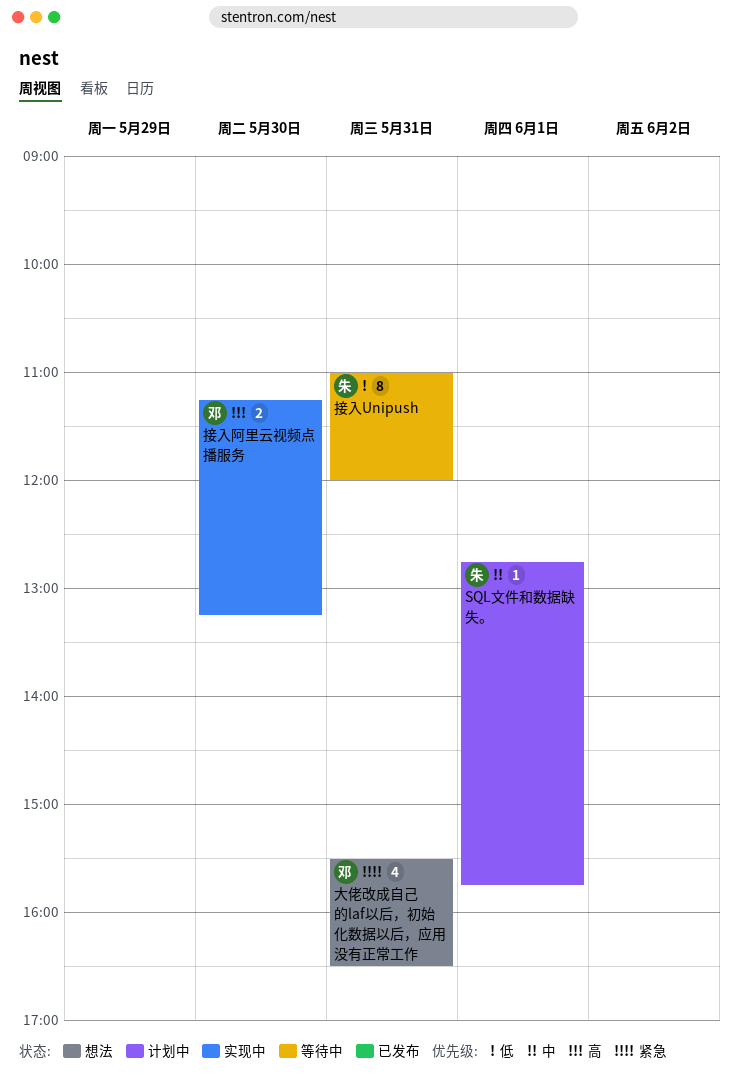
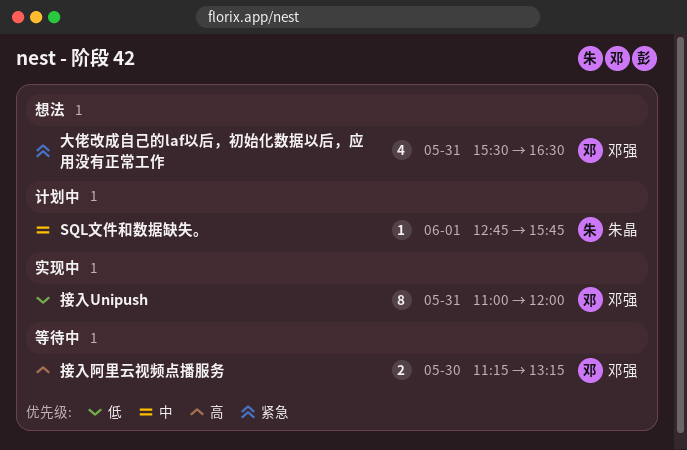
接入Unipush, status: 等待中 -> 实现中
接入Unipush, owner: 朱晶 -> 邓强
接入阿里云视频点播服务, status: 实现中 -> 等待中

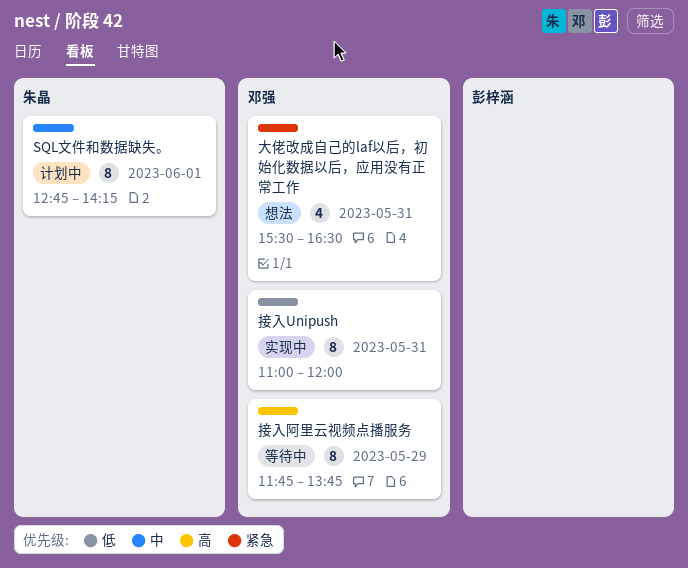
SQL文件和数据缺失。, estimate: 1 -> 8
SQL文件和数据缺失。, ends: 15:45 -> 14:15
接入阿里云视频点播服务, estimate: 2 -> 8
接入阿里云视频点播服务, day: May 30 -> May 29
接入阿里云视频点播服务, begins: 11:15 -> 11:45
接入阿里云视频点播服务, ends: 13:15 -> 13:45

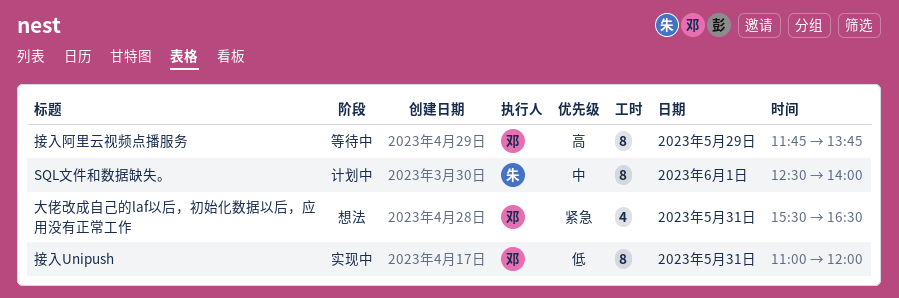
SQL文件和数据缺失。, begins: 12:45 -> 12:30
SQL文件和数据缺失。, ends: 14:15 -> 14:00

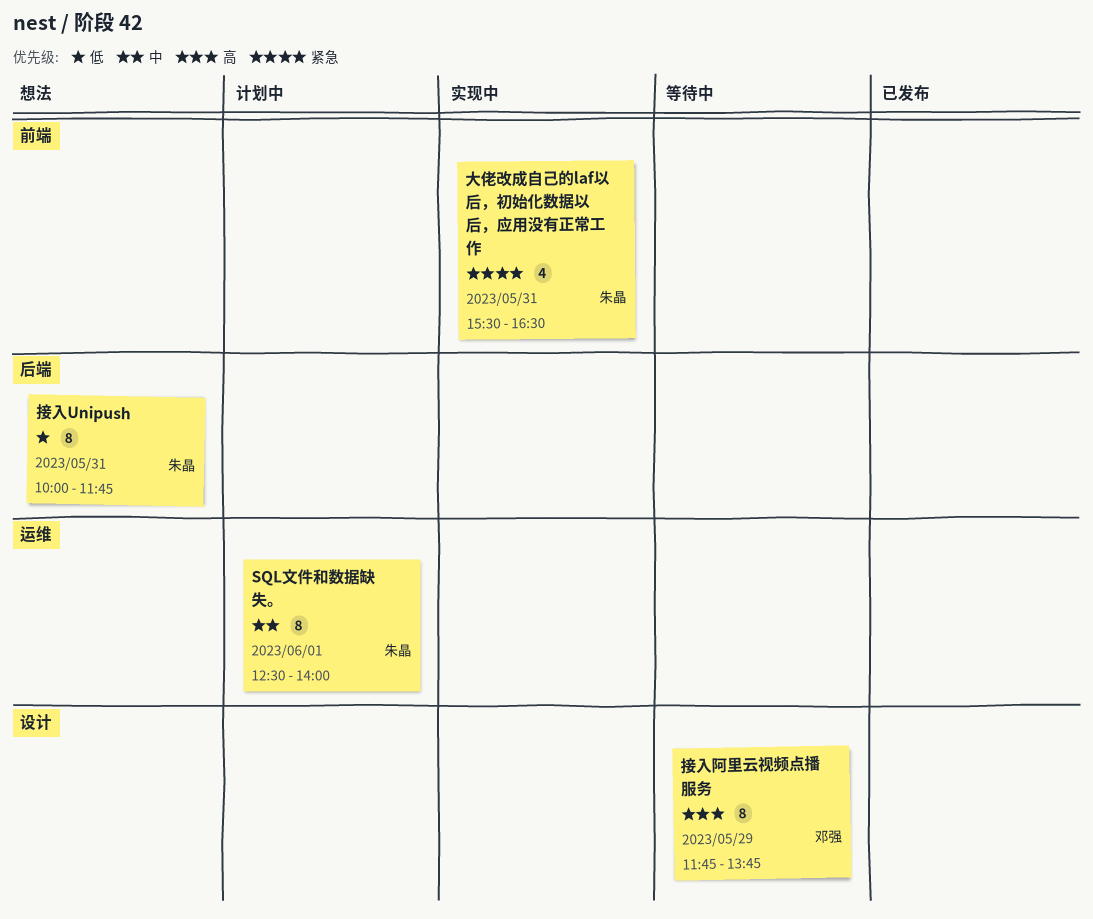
大佬改成自己的laf以后，初始化数据以后，应用没有正常工作, status: 想法 -> 实现中
大佬改成自己的laf以后，初始化数据以后，应用没有正常工作, owner: 邓强 -> 朱晶
接入Unipush, status: 实现中 -> 想法
接入Unipush, owner: 邓强 -> 朱晶
接入Unipush, begins: 11:00 -> 10:00
接入Unipush, ends: 12:00 -> 11:45

